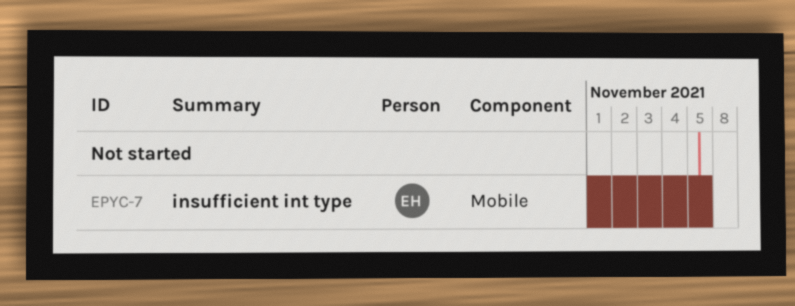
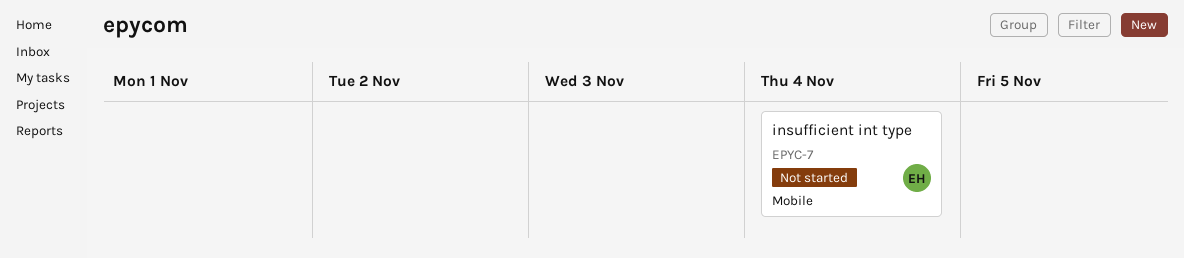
EPYC-7, due: Nov 5 -> Nov 4

